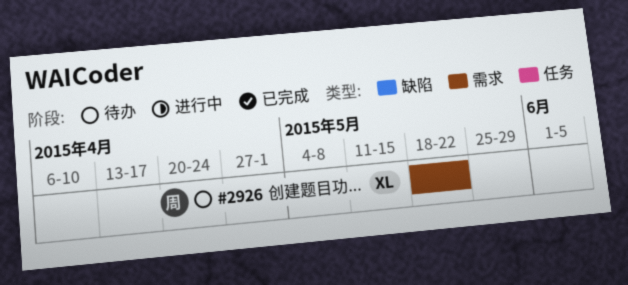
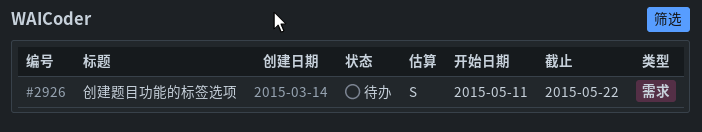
#2926, estimate: XL -> S
#2926, start: May 18 -> May 11

